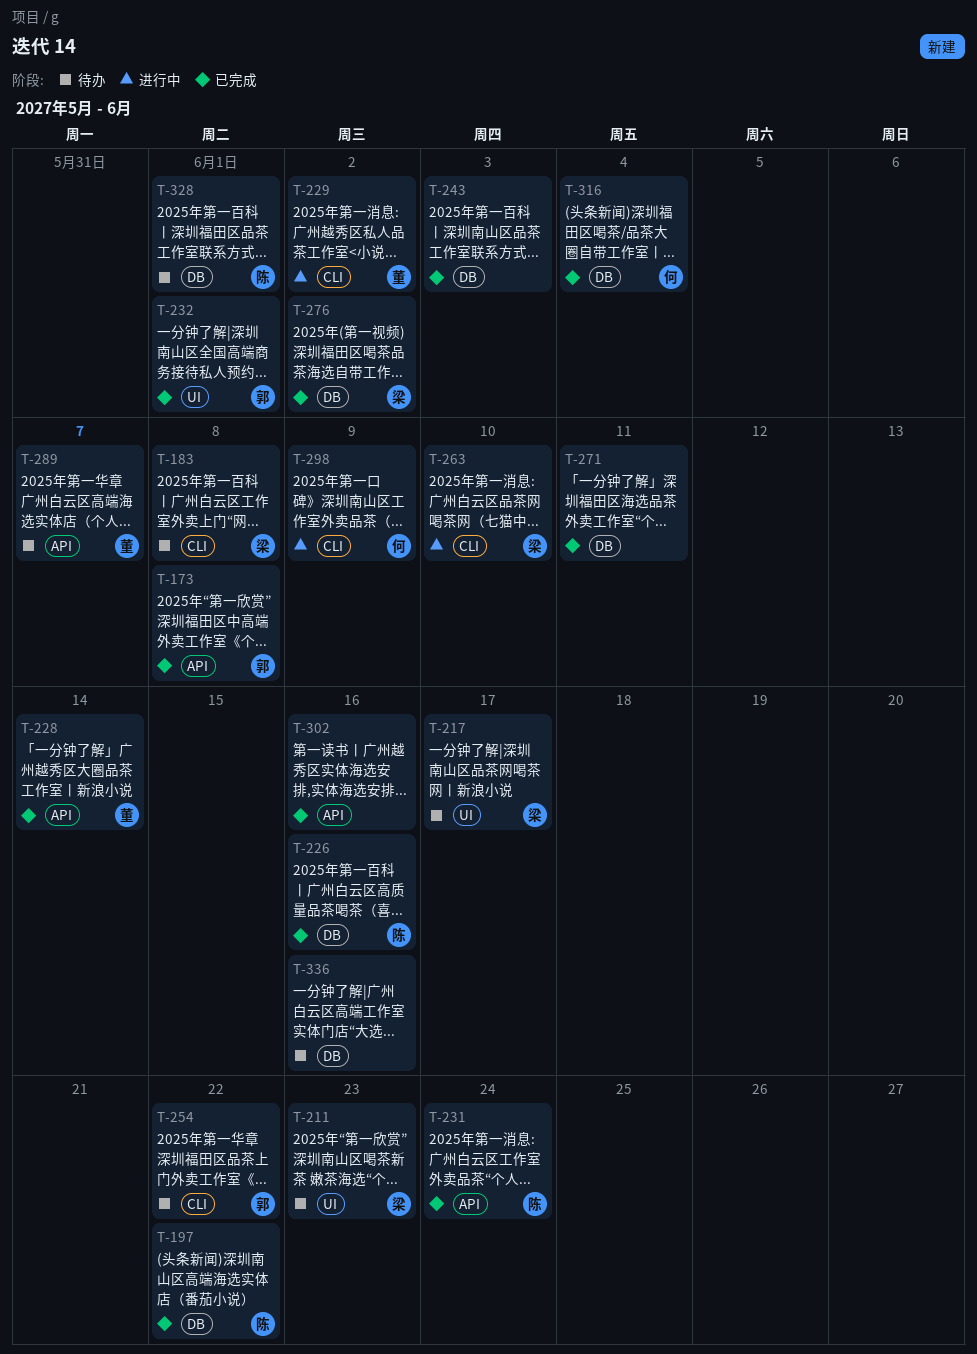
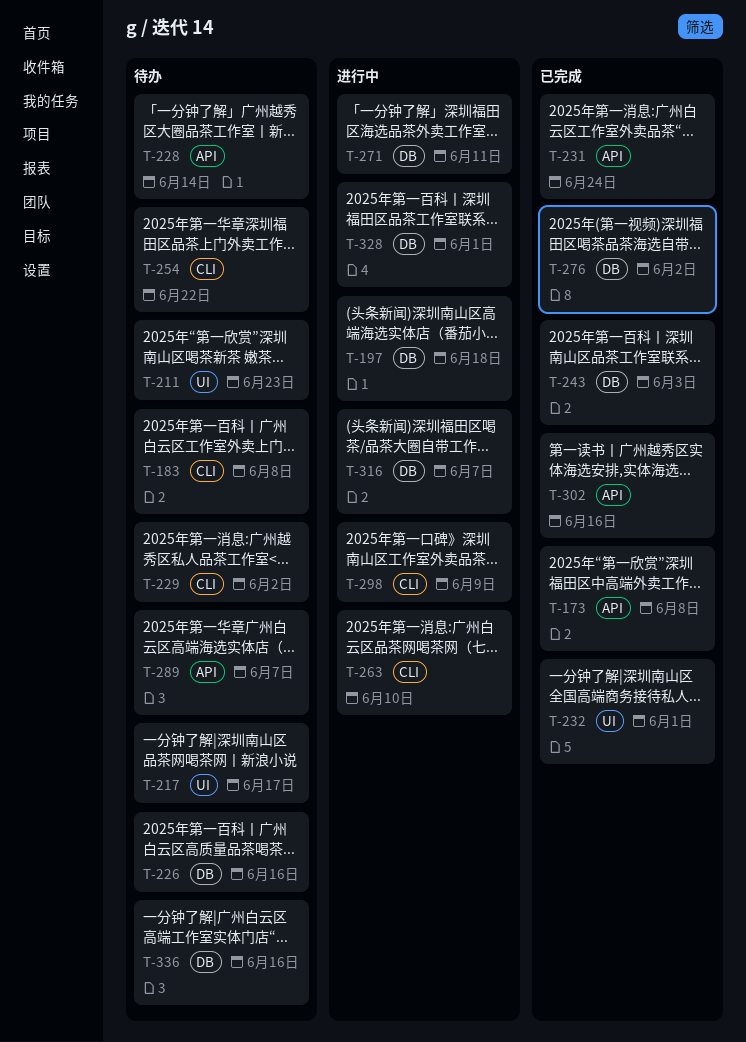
T-197, status: 已完成 -> 进行中
T-197, due: Jun 22 -> Jun 18
T-226, status: 已完成 -> 待办
T-228, status: 已完成 -> 待办
T-229, status: 进行中 -> 待办
T-271, status: 已完成 -> 进行中
T-316, status: 已完成 -> 进行中
T-316, due: Jun 4 -> Jun 7
T-328, status: 待办 -> 进行中

